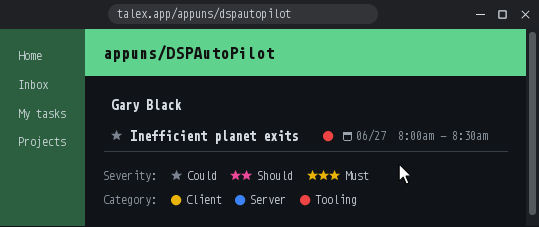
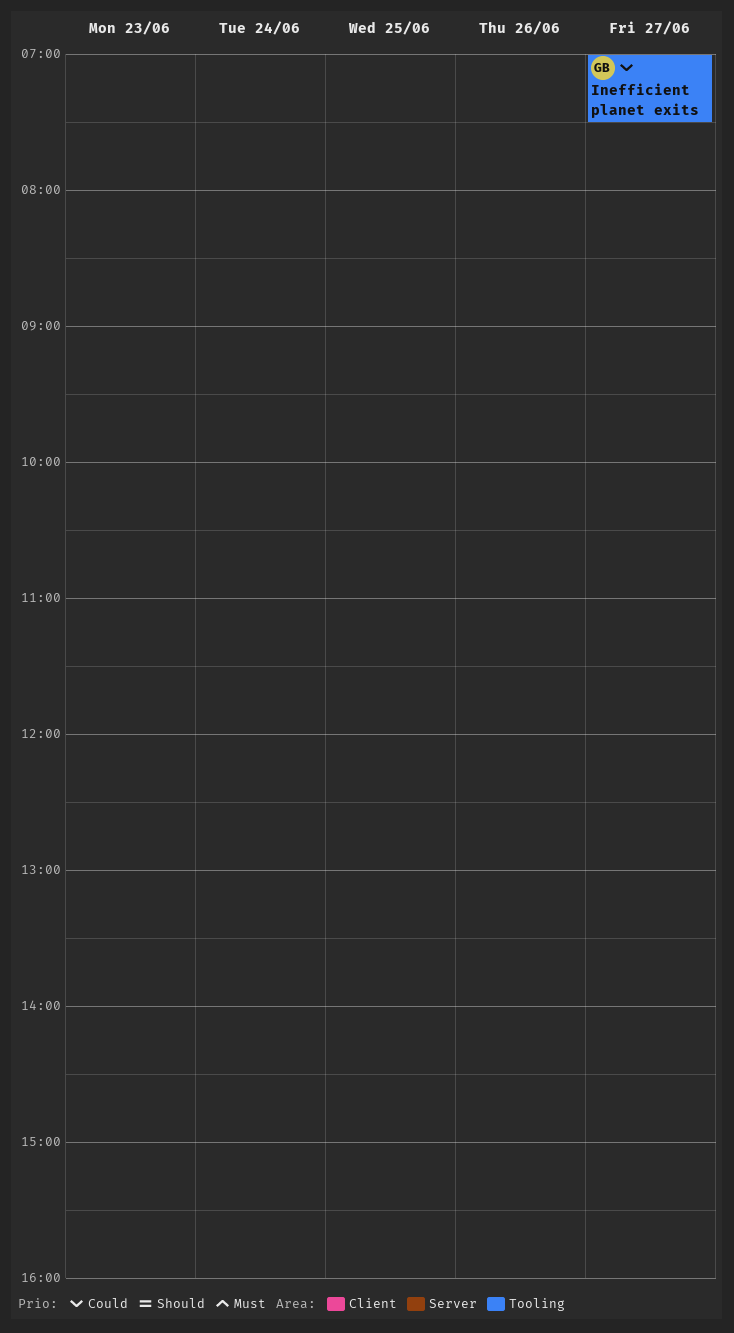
Inefficient planet exits, begins: 08:00 -> 07:00
Inefficient planet exits, ends: 08:30 -> 07:30

